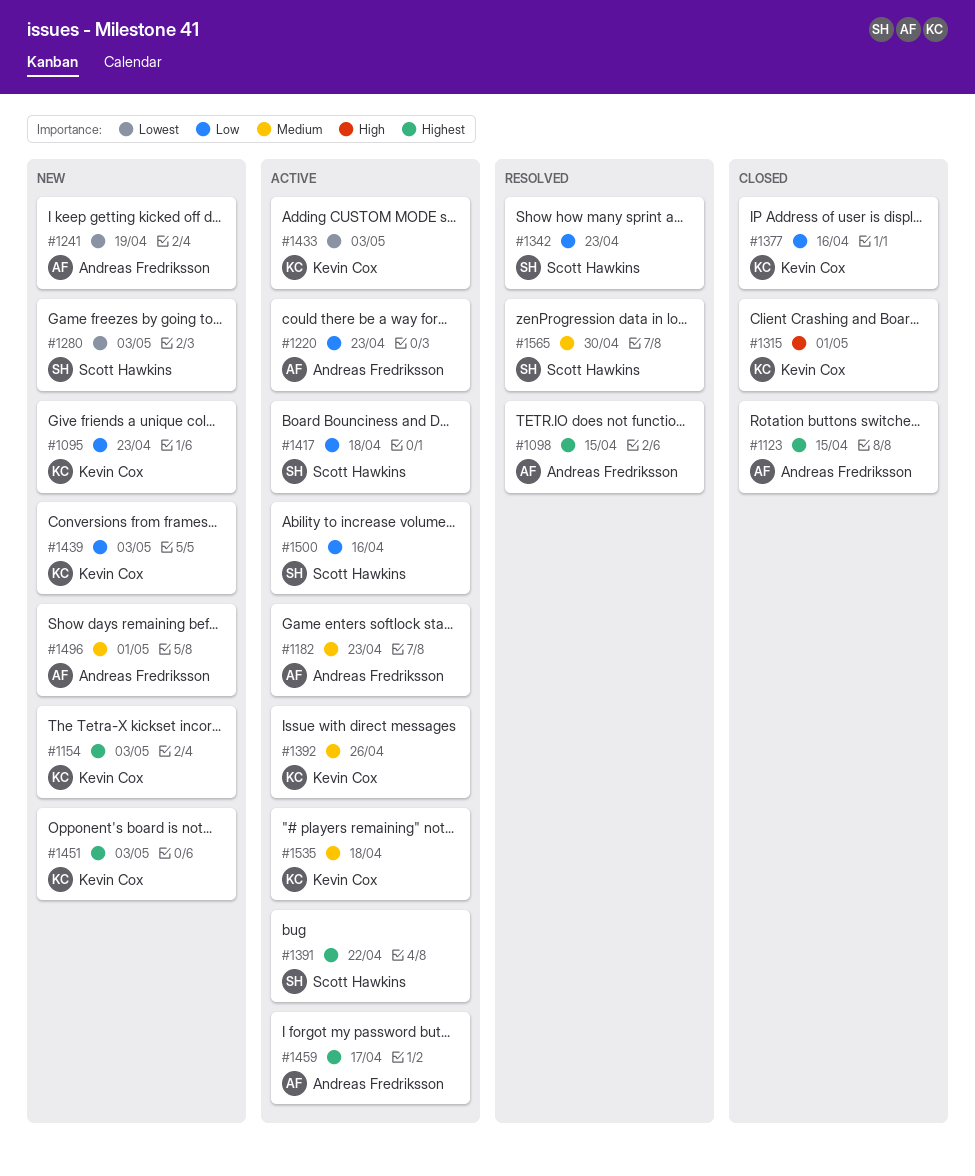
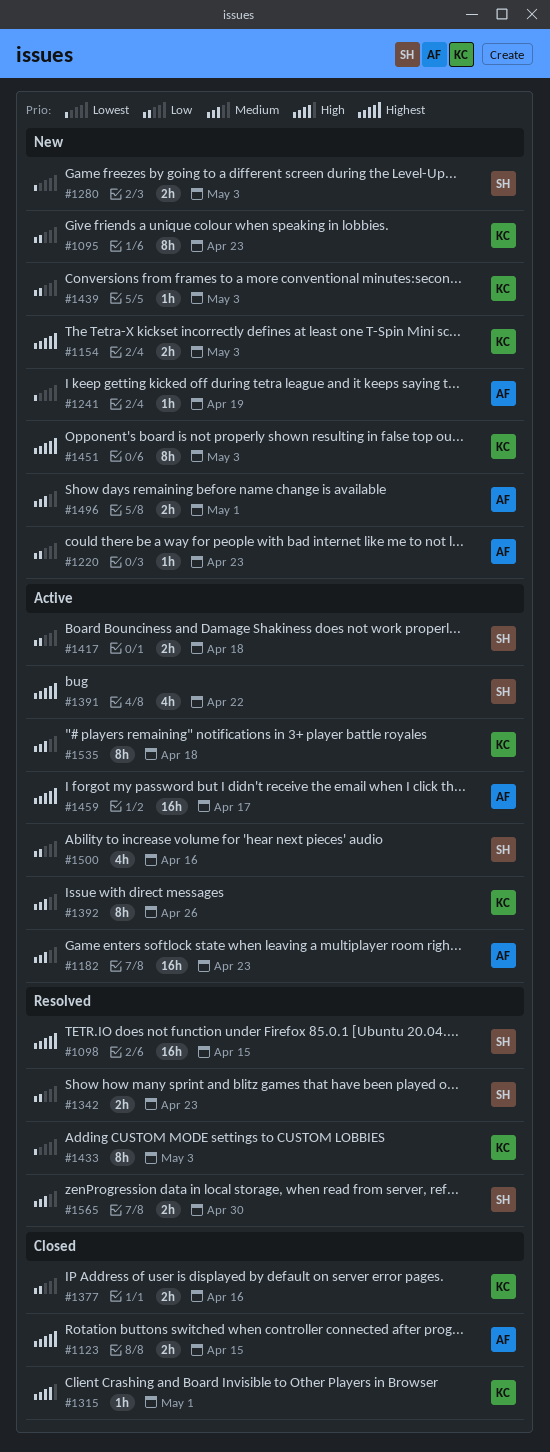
#1098, owner: Andreas Fredriksson -> Scott Hawkins
#1220, status: Active -> New
#1433, status: Active -> Resolved

